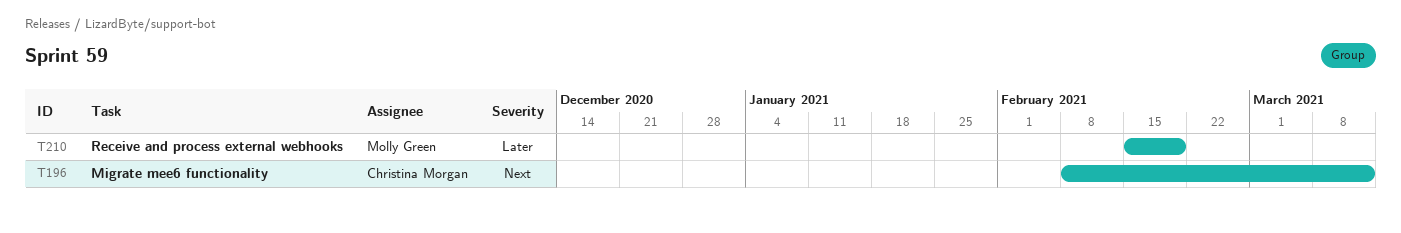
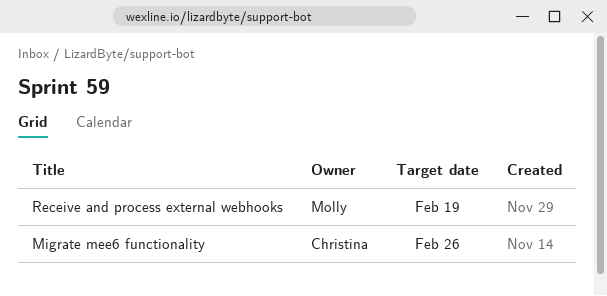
Migrate mee6 functionality, due: Mar 12 -> Feb 26

